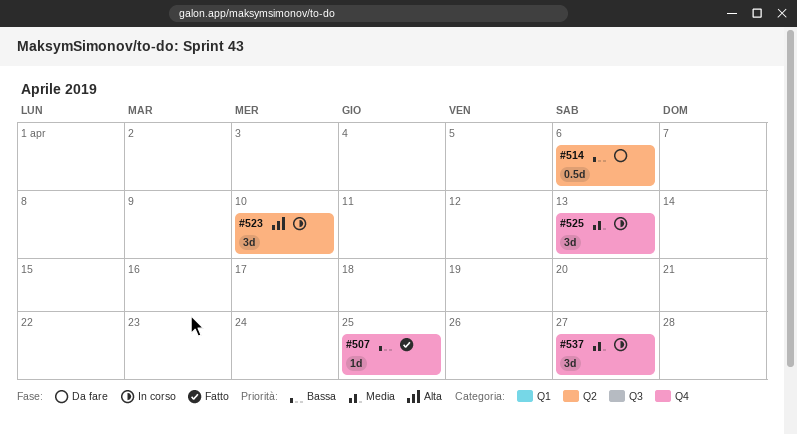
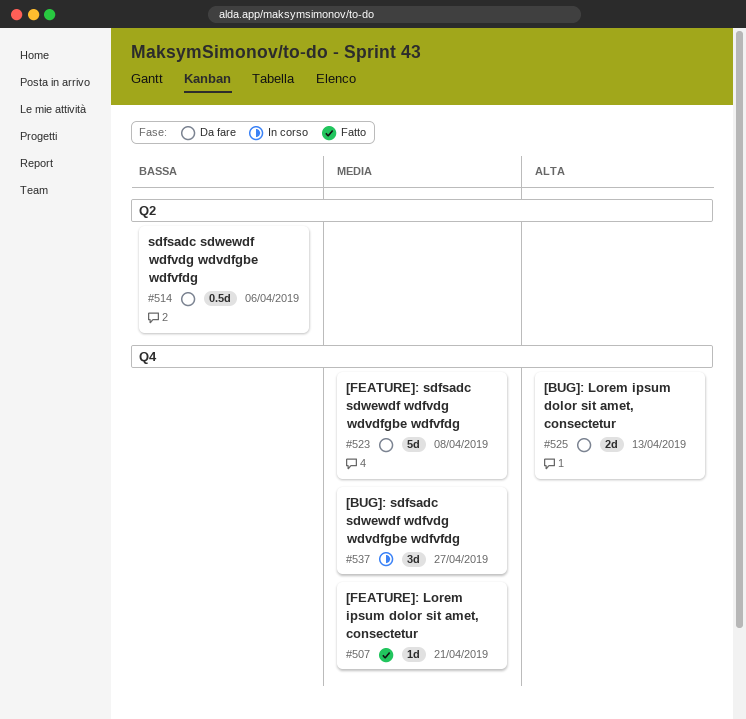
#507, priority: Bassa -> Media
#507, due: Apr 25 -> Apr 21
#523, status: In corso -> Da fare
#523, priority: Alta -> Media
#523, label: Q2 -> Q4
#523, estimate: 3d -> 5d
#523, due: Apr 10 -> Apr 8
#525, status: In corso -> Da fare
#525, priority: Media -> Alta
#525, estimate: 3d -> 2d

